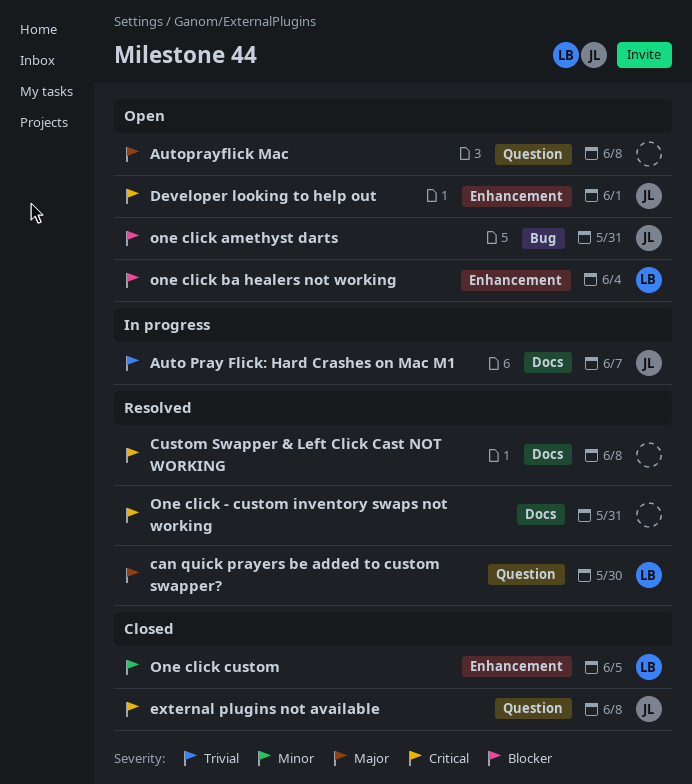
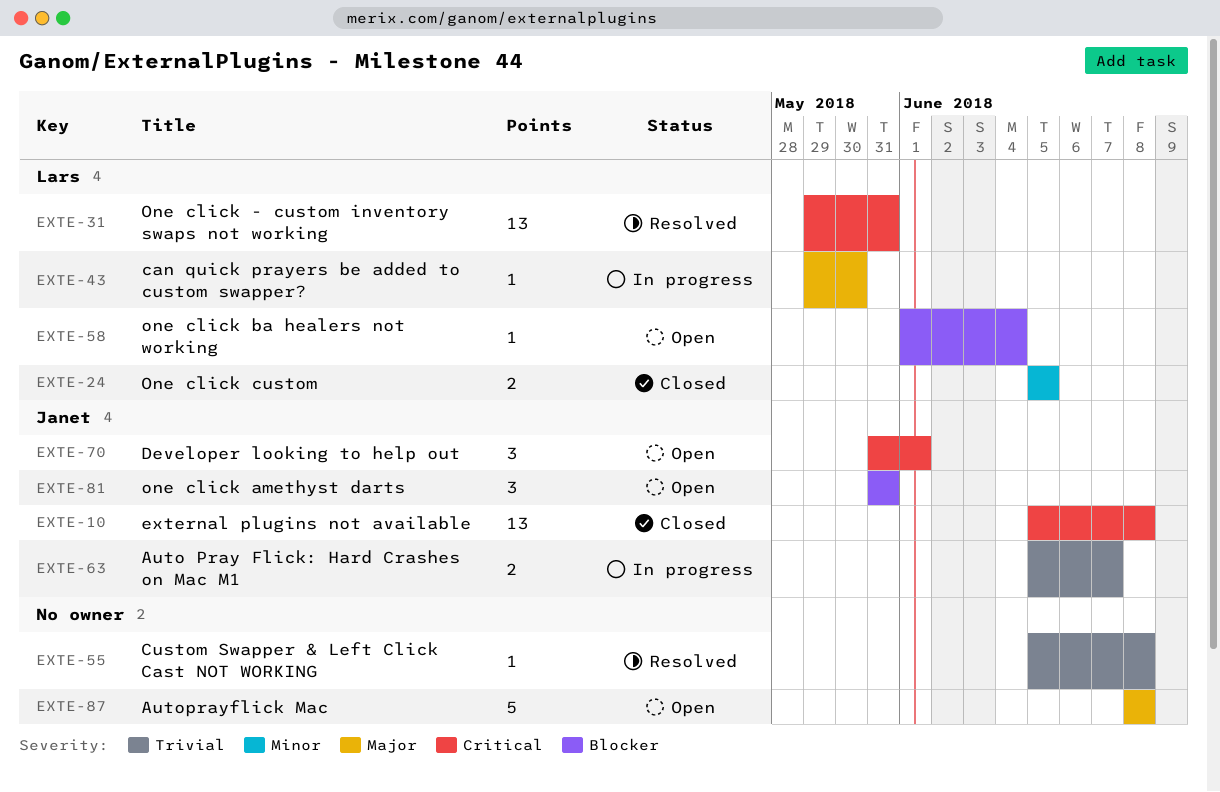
can quick prayers be added to custom swapper?, status: Resolved -> In progress
Custom Swapper & Left Click Cast NOT WORKING, priority: Critical -> Trivial
One click - custom inventory swaps not working, owner: none -> Lars

